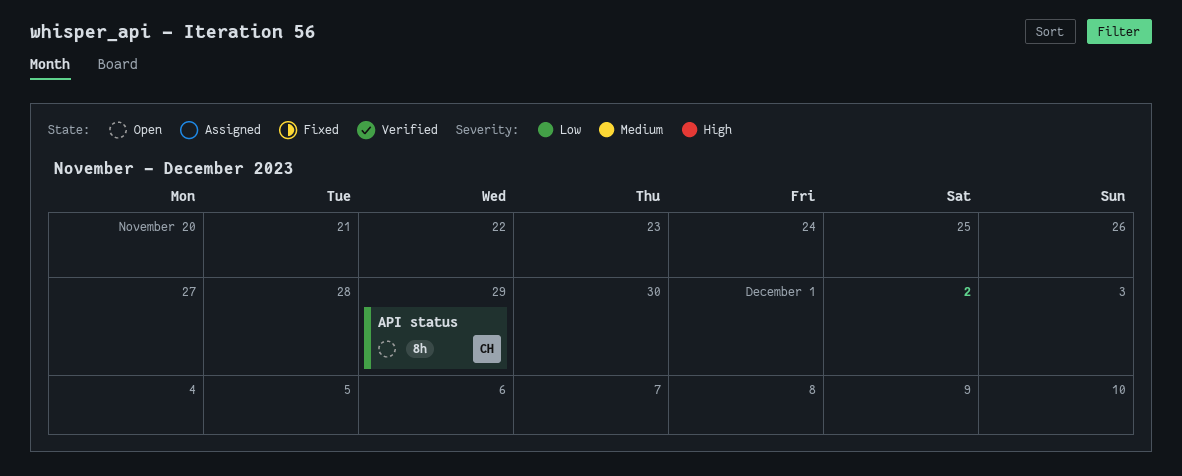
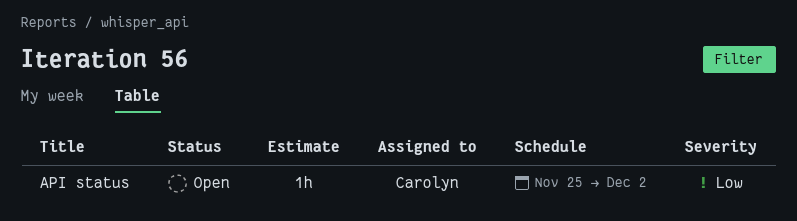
API status, estimate: 8h -> 1h
API status, due: Nov 29 -> Dec 2

